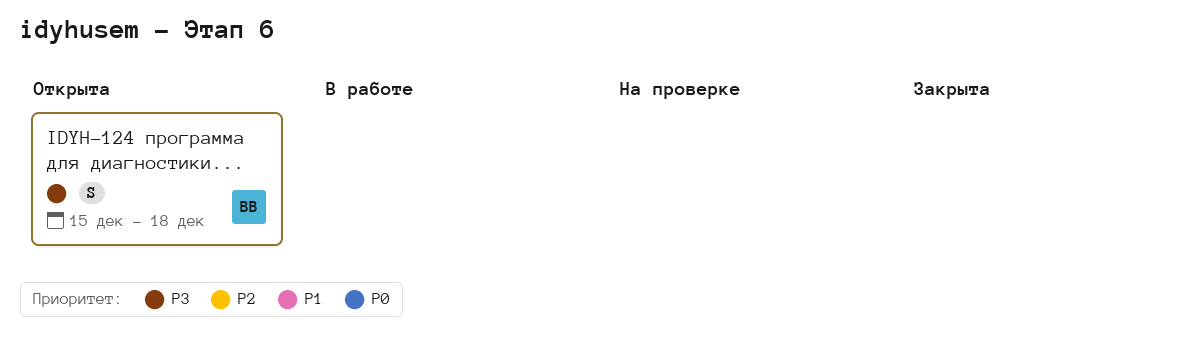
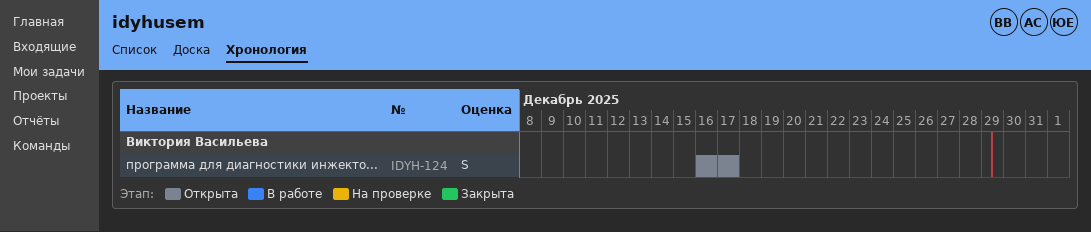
IDYH-124, start: Dec 15 -> Dec 16
IDYH-124, due: Dec 18 -> Dec 17

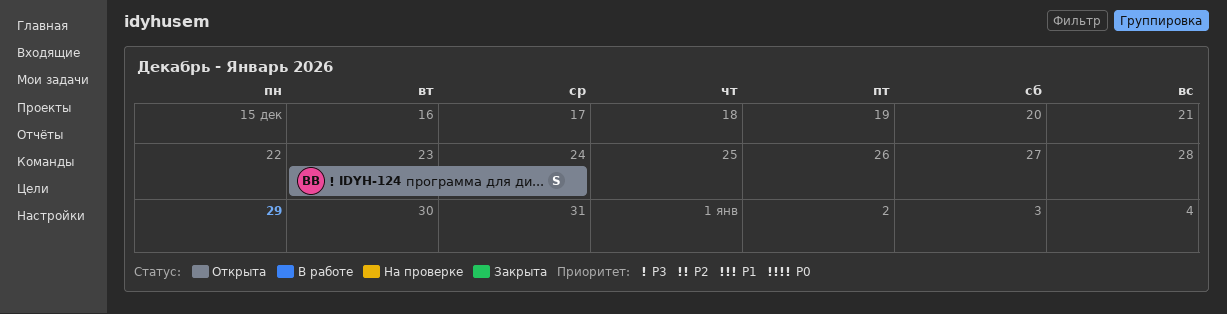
IDYH-124, start: Dec 16 -> Dec 23
IDYH-124, due: Dec 17 -> Dec 24

